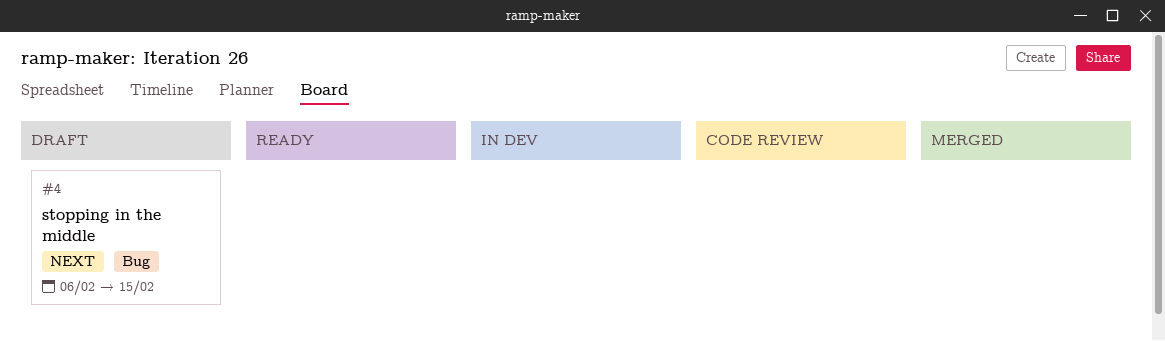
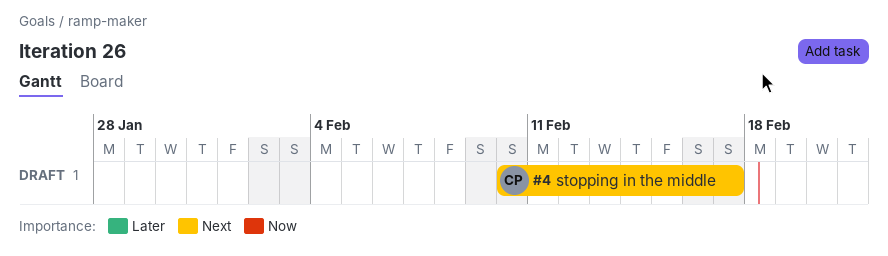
#4, start: Feb 6 -> Feb 10
#4, due: Feb 15 -> Feb 17

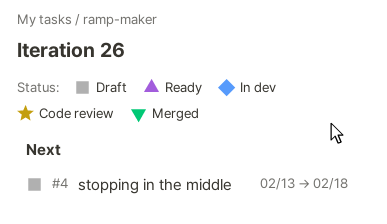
#4, start: Feb 10 -> Feb 13
#4, due: Feb 17 -> Feb 18

